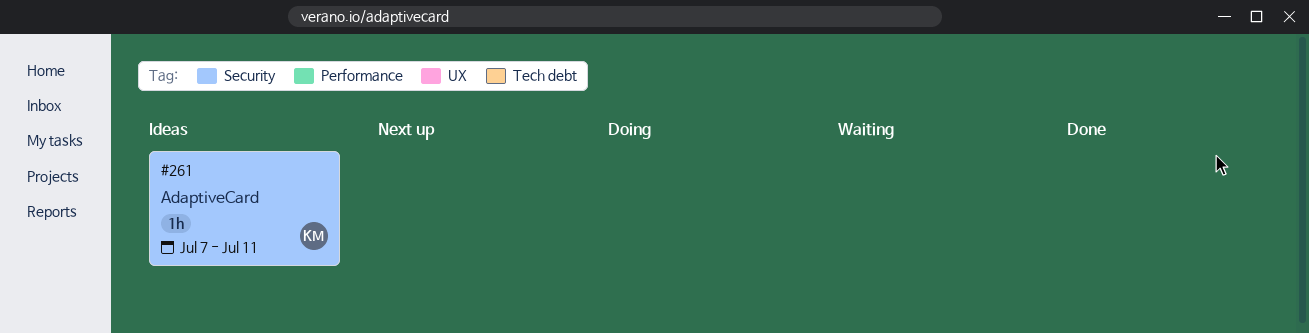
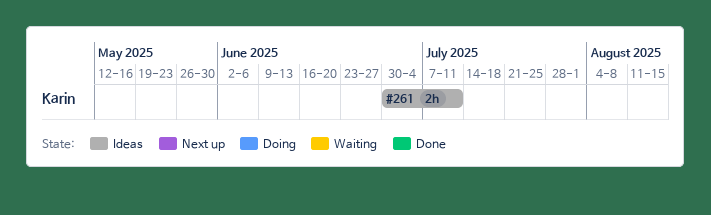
#261, estimate: 1h -> 2h
#261, start: Jul 7 -> Jun 30

